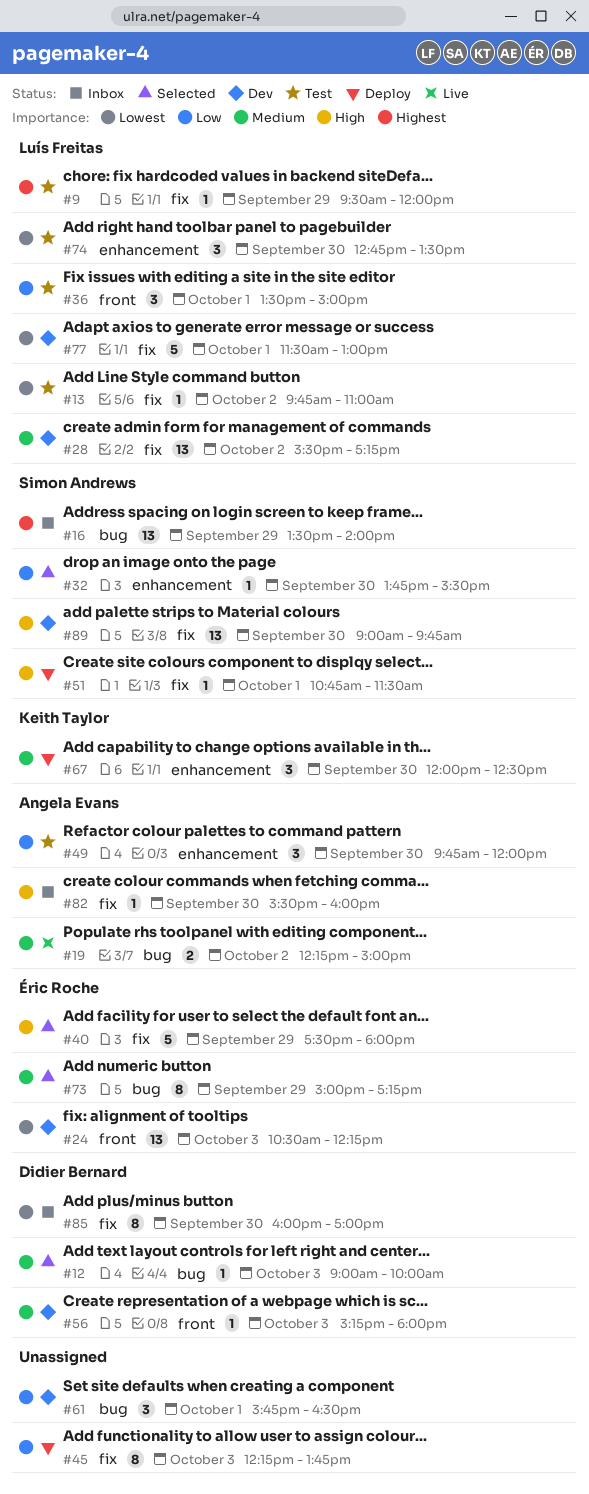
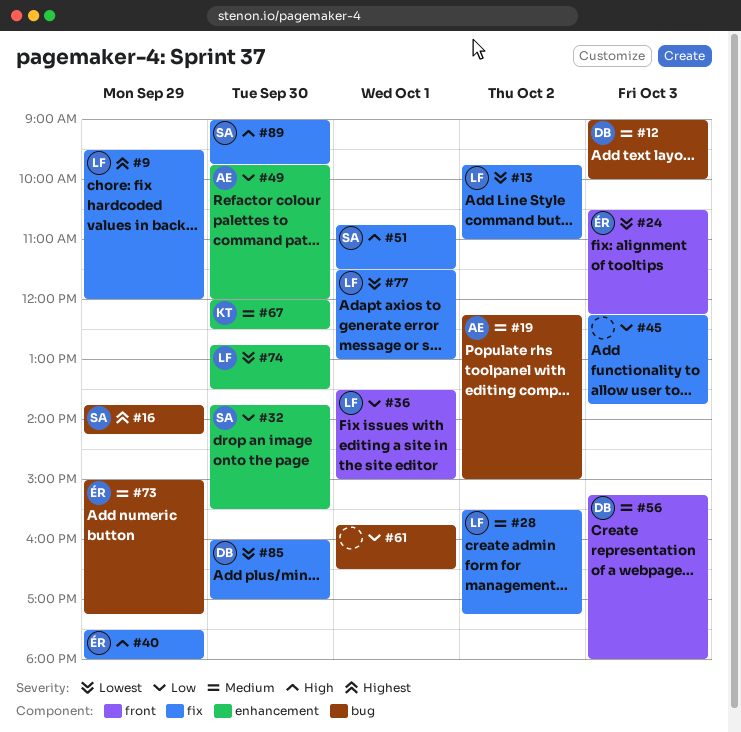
#16, begins: 13:30 -> 13:45
#16, ends: 14:00 -> 14:15
#82: present -> none

